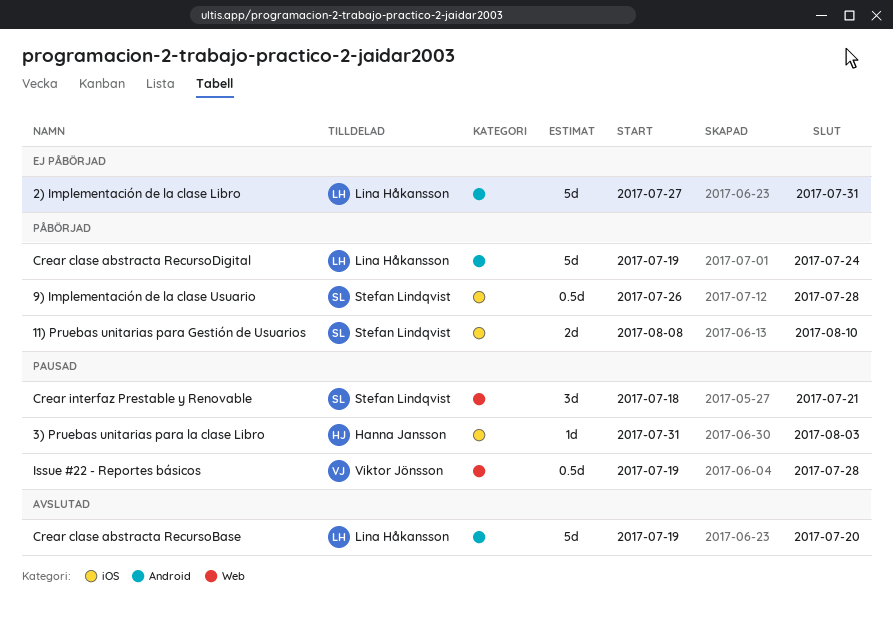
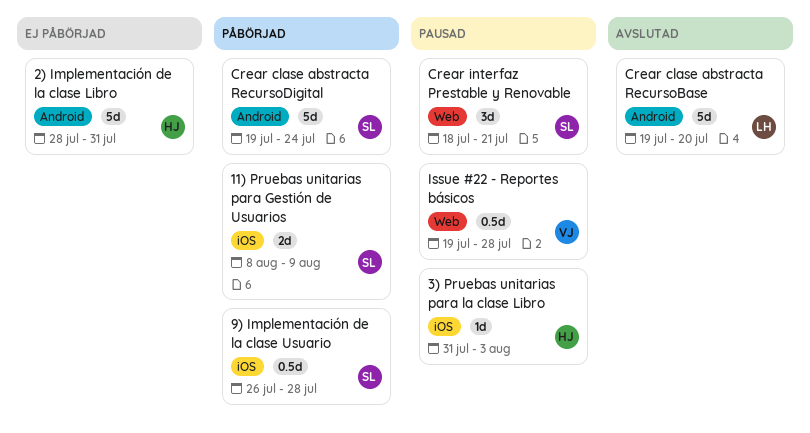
11) Pruebas unitarias para Gestión de Usuarios, due: Aug 10 -> Aug 9
2) Implementación de la clase Libro, owner: Lina Håkansson -> Hanna Jansson
2) Implementación de la clase Libro, start: Jul 27 -> Jul 28
Crear clase abstracta RecursoDigital, owner: Lina Håkansson -> Stefan Lindqvist

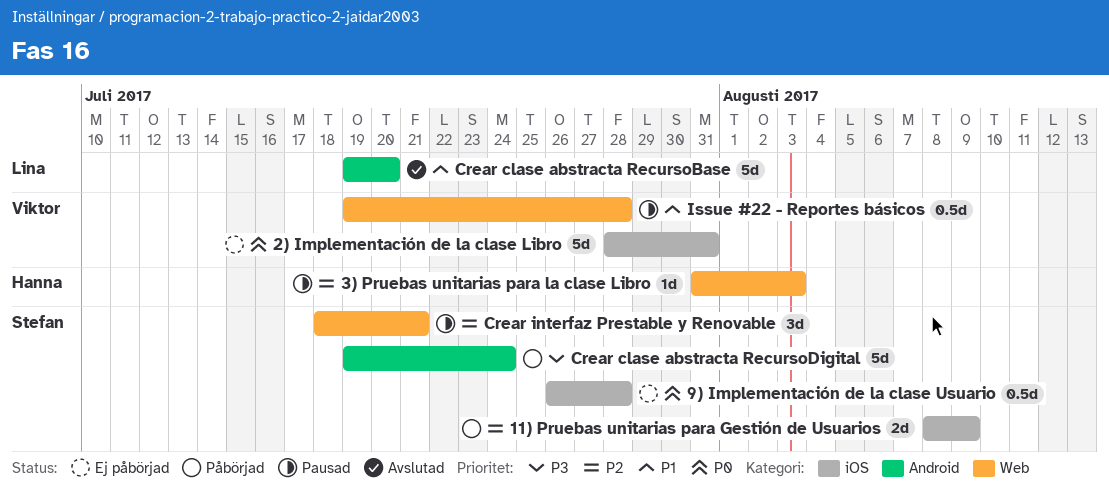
2) Implementación de la clase Libro, owner: Hanna -> Viktor
2) Implementación de la clase Libro, label: Android -> iOS
3) Pruebas unitarias para la clase Libro, label: iOS -> Web
9) Implementación de la clase Usuario, status: Påbörjad -> Ej påbörjad

